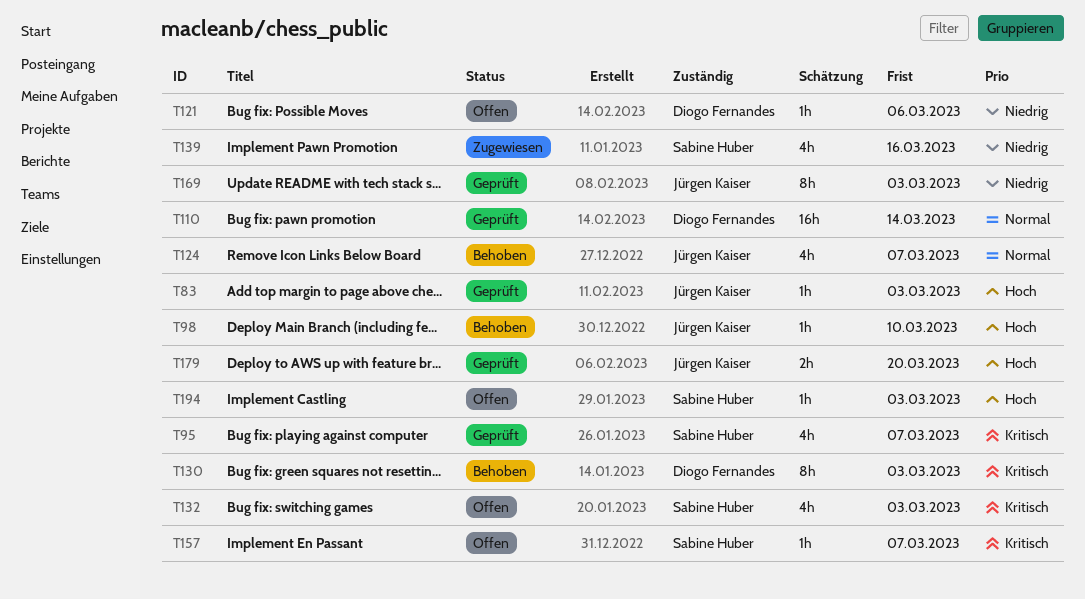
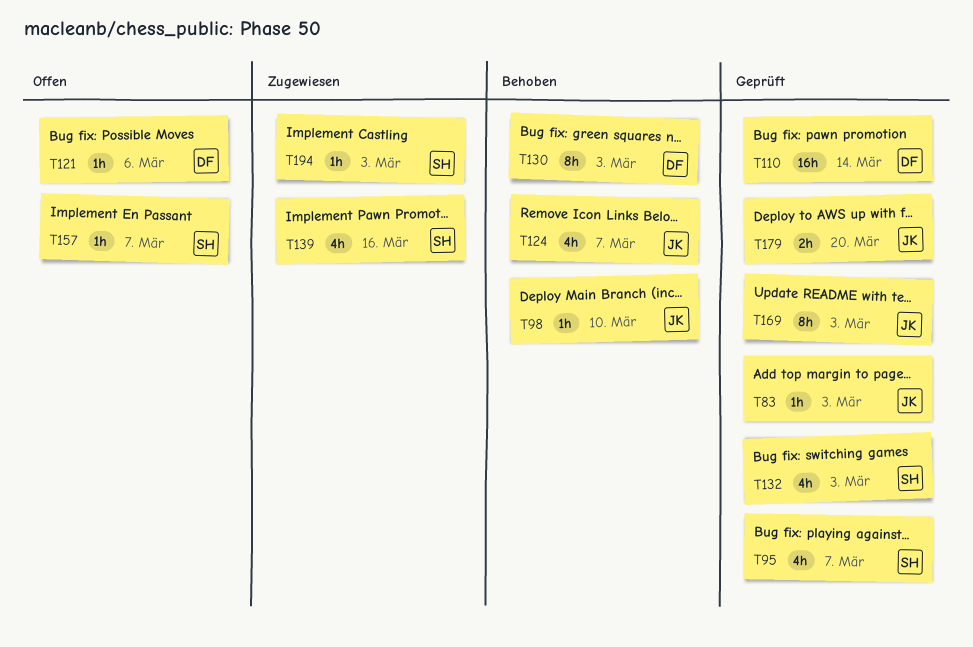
T132, status: Offen -> Geprüft
T194, status: Offen -> Zugewiesen

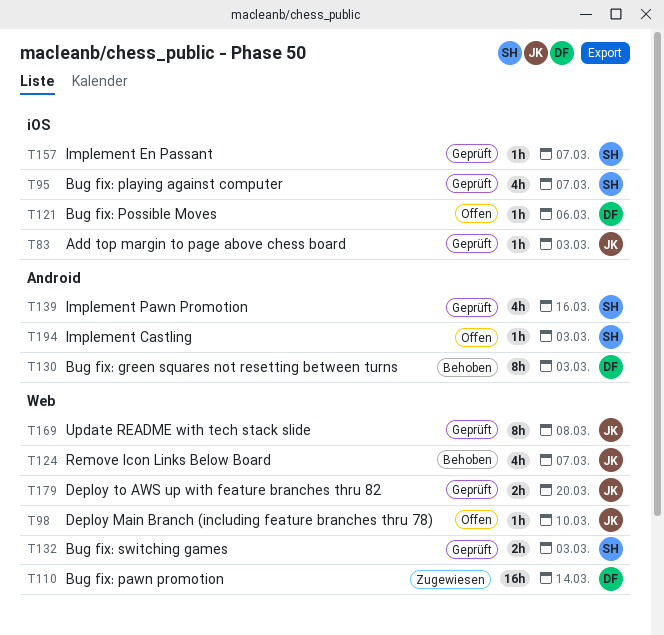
T98, status: Behoben -> Offen
T110, status: Geprüft -> Zugewiesen
T132, estimate: 4h -> 2h
T139, status: Zugewiesen -> Geprüft
T157, status: Offen -> Geprüft
T169, due: Mar 3 -> Mar 8
T194, status: Zugewiesen -> Offen

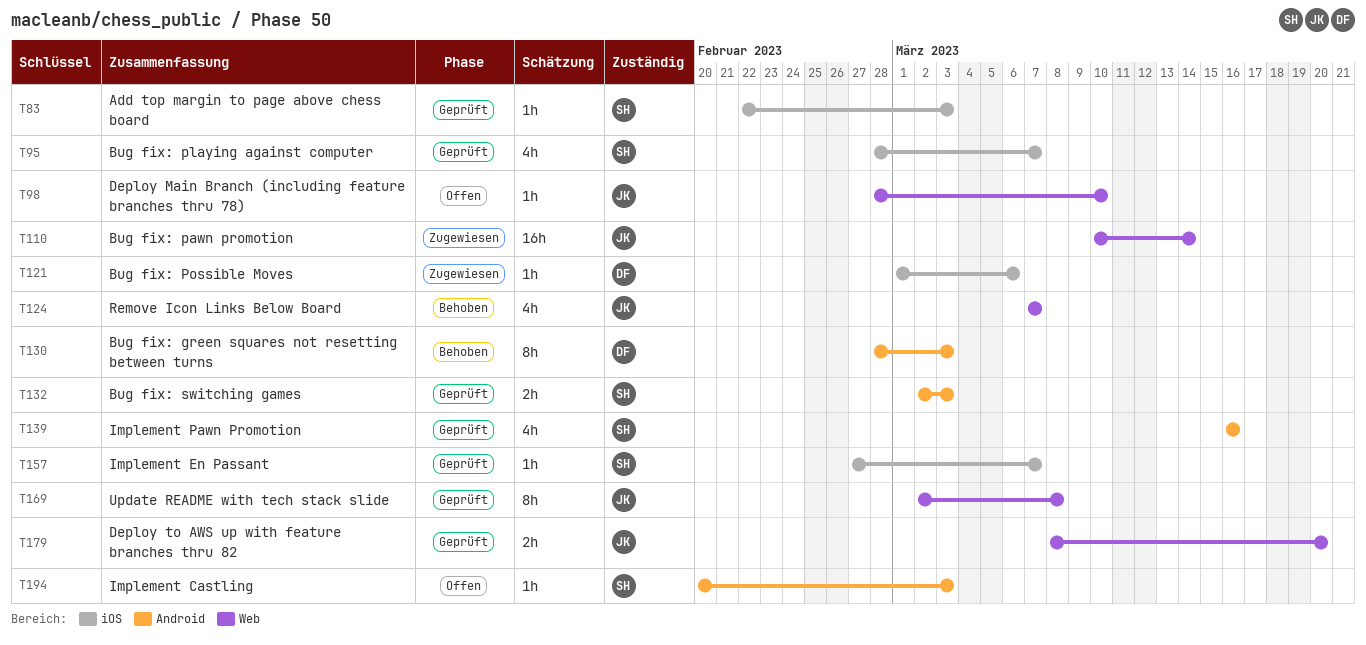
T83, owner: JK -> SH
T110, owner: DF -> JK
T121, status: Offen -> Zugewiesen
T132, label: Web -> Android

